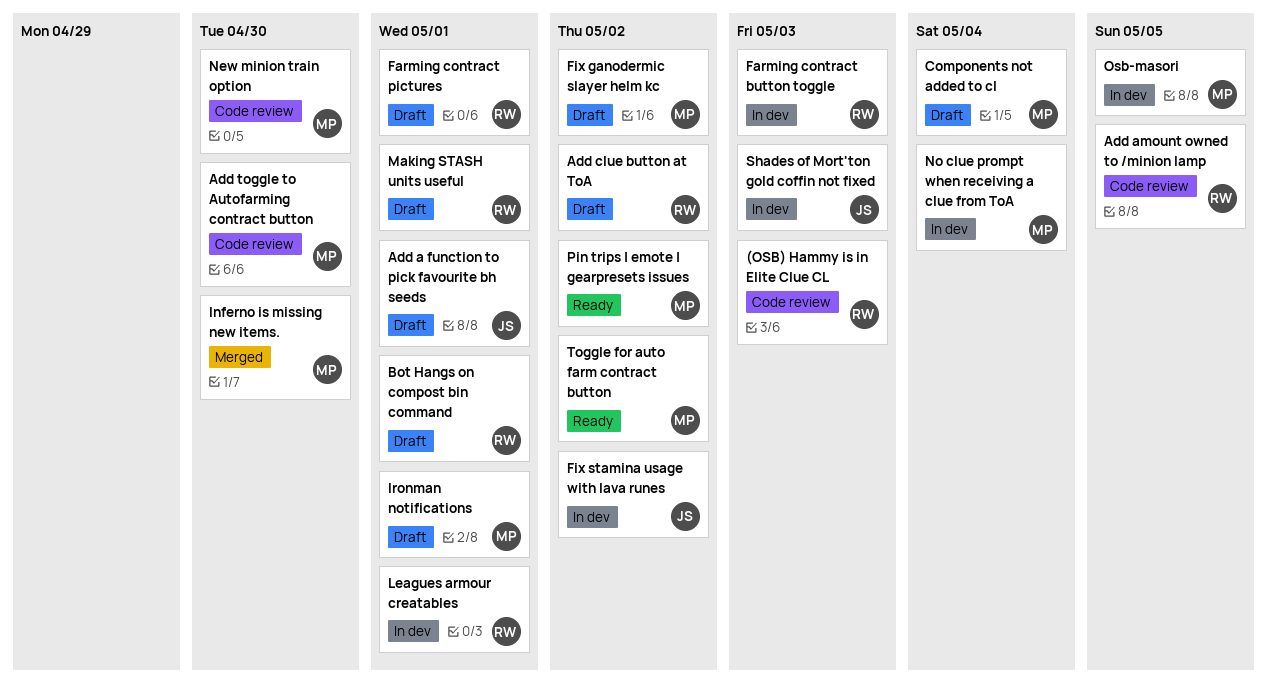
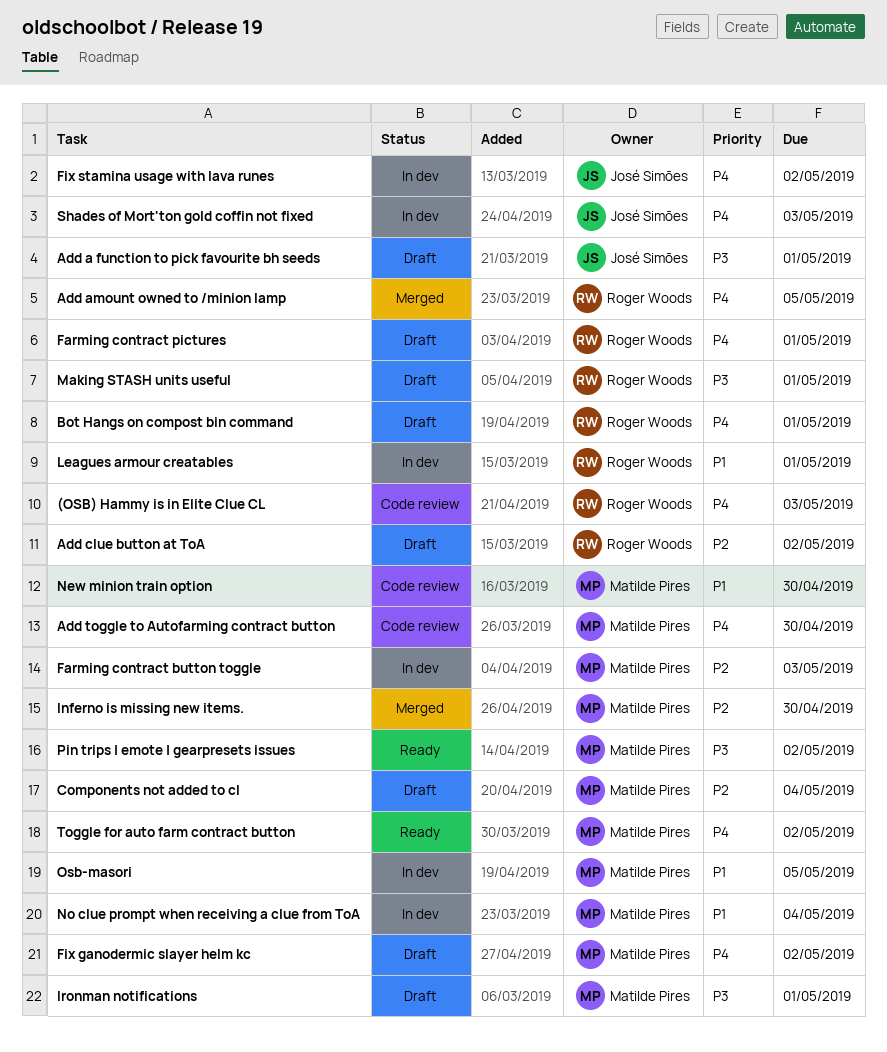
Add amount owned to /minion lamp, status: Code review -> Merged
Farming contract button toggle, owner: Roger Woods -> Matilde Pires

